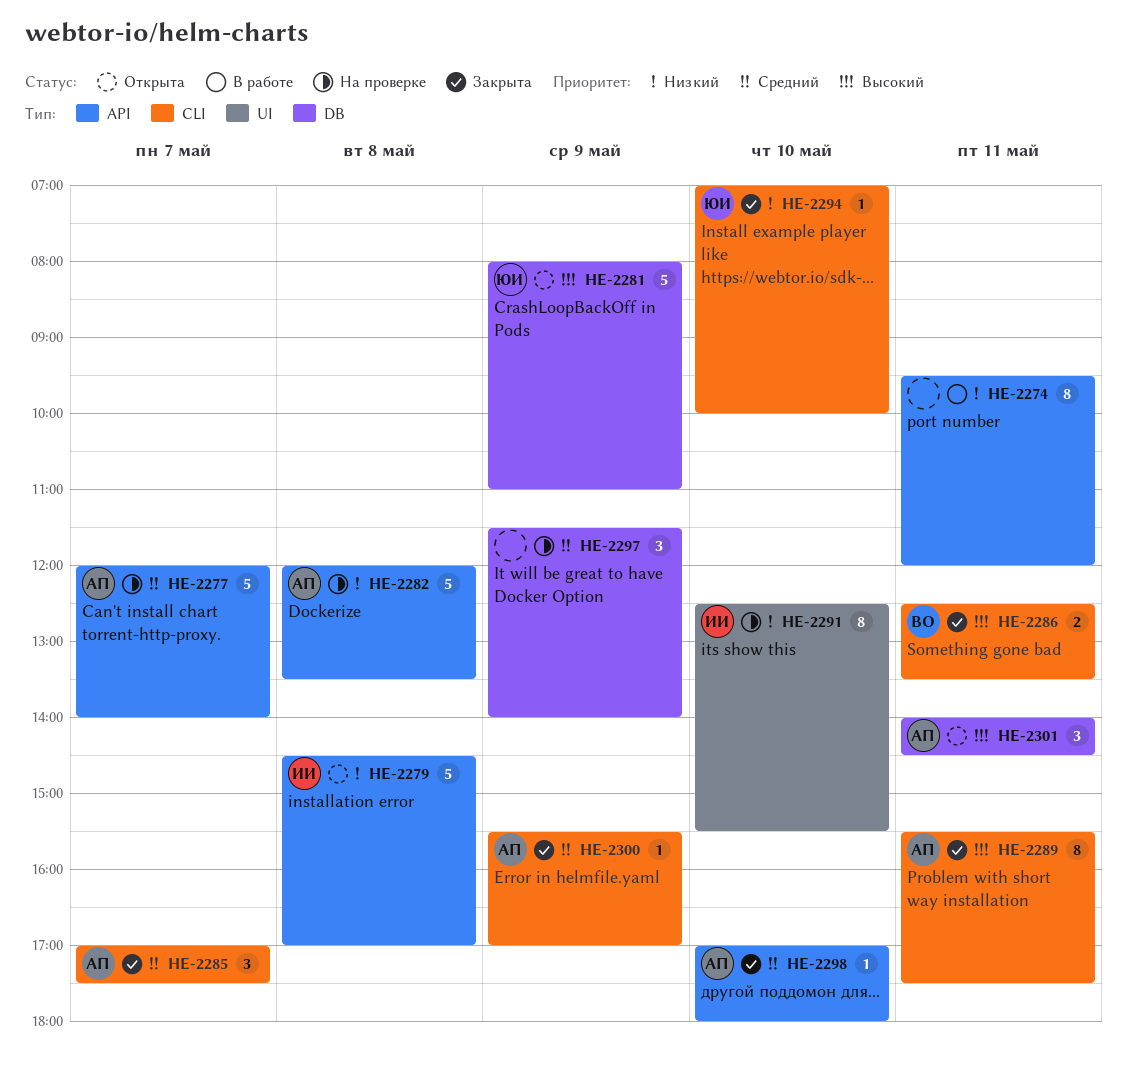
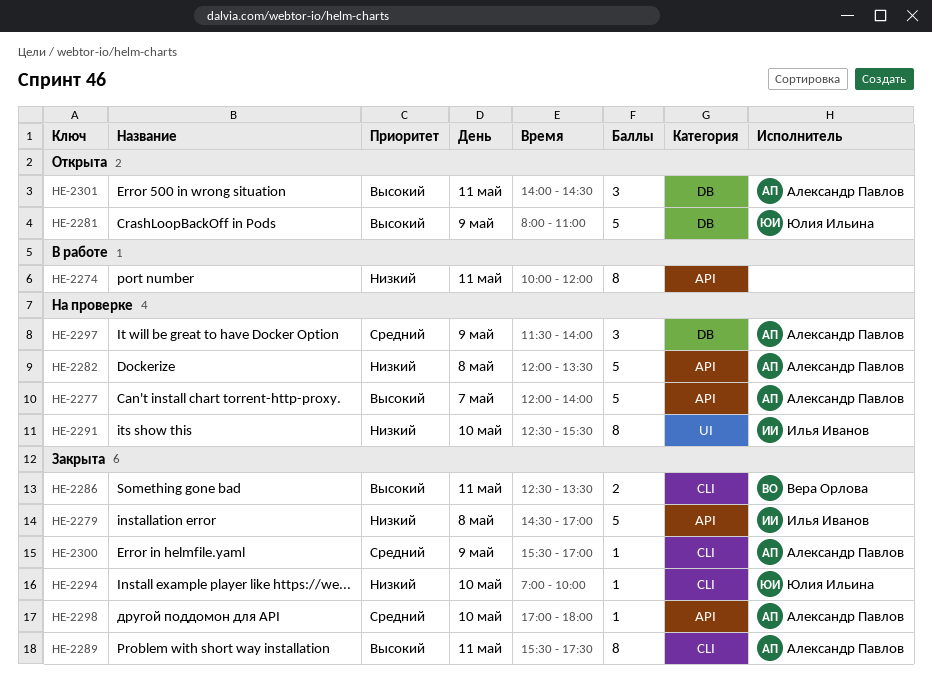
HE-2274, begins: 09:30 -> 10:00
HE-2277, priority: Средний -> Высокий
HE-2279, status: Открыта -> Закрыта
HE-2285: present -> none
HE-2297, owner: none -> Александр Павлов

